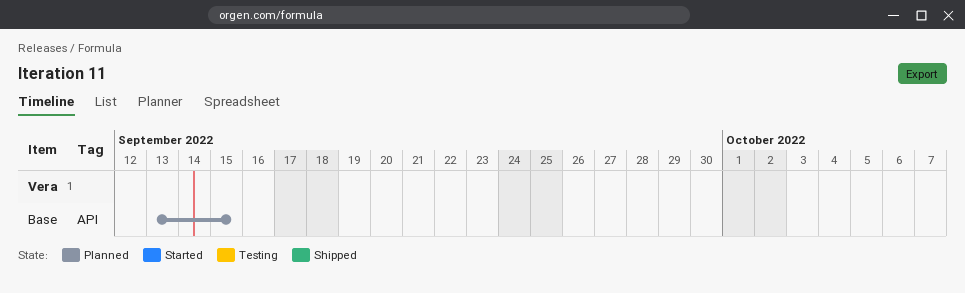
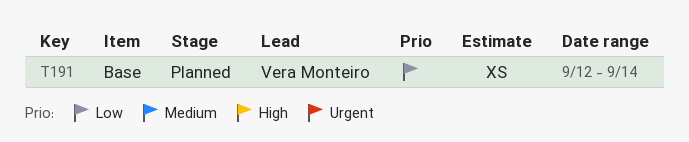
Base, start: Sep 13 -> Sep 12
Base, due: Sep 15 -> Sep 14

